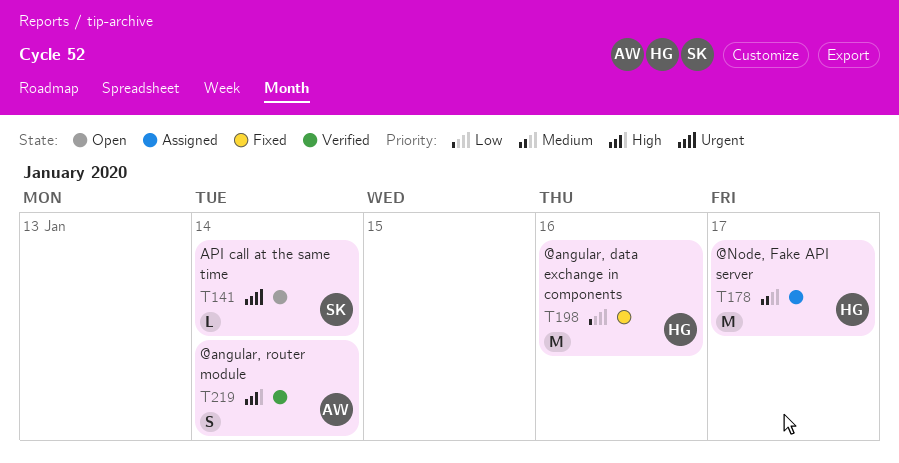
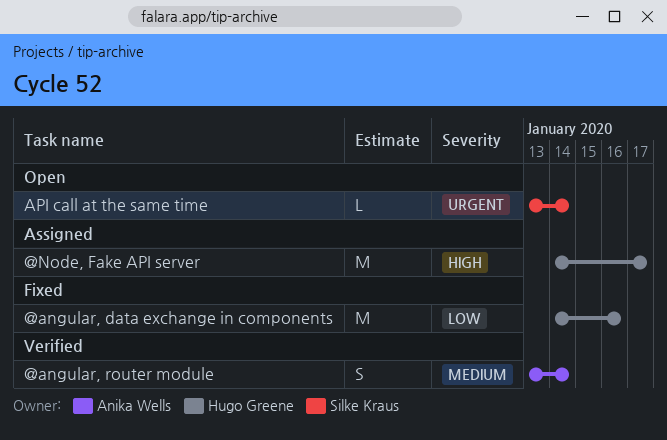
@angular, router module, priority: High -> Medium
@Node, Fake API server, priority: Medium -> High

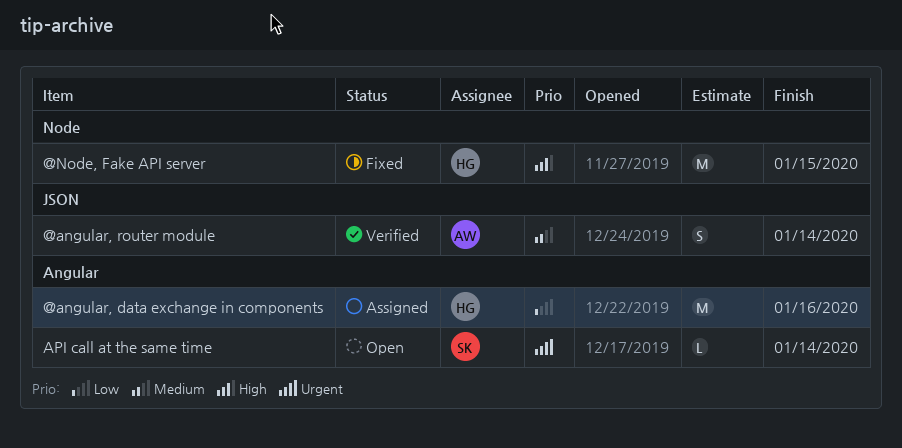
@angular, data exchange in components, status: Fixed -> Assigned
@Node, Fake API server, status: Assigned -> Fixed
@Node, Fake API server, due: Jan 17 -> Jan 15

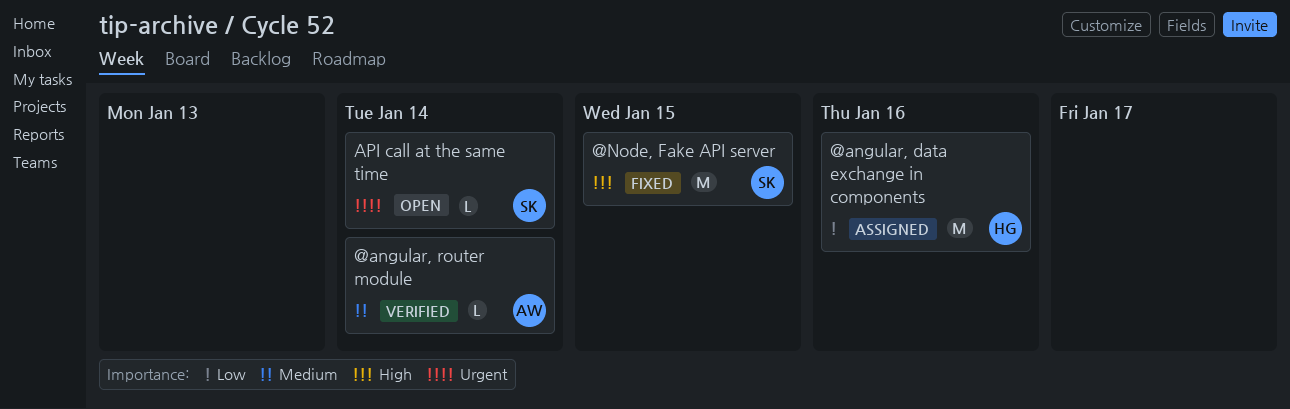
@angular, router module, estimate: S -> L
@Node, Fake API server, owner: HG -> SK

